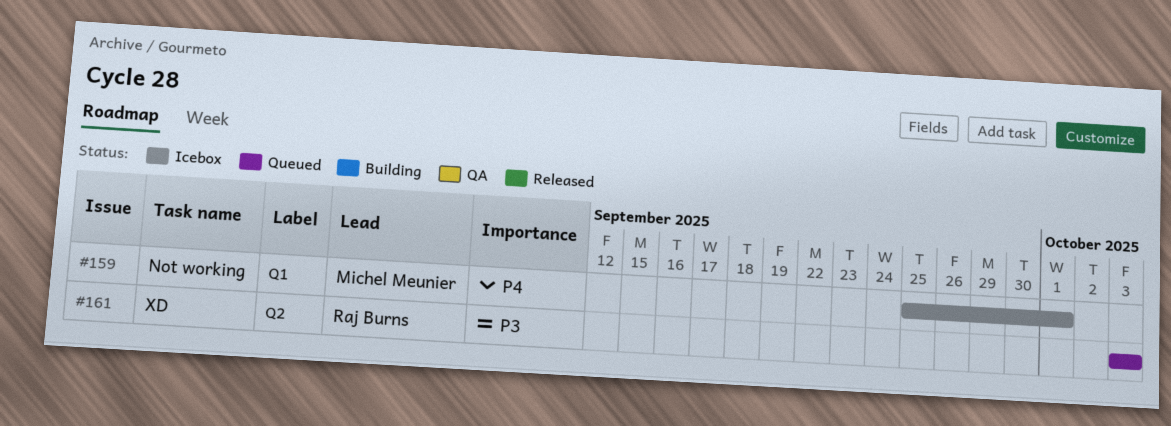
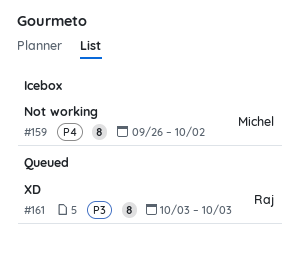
#159, start: Sep 25 -> Sep 26
#159, due: Oct 1 -> Oct 2

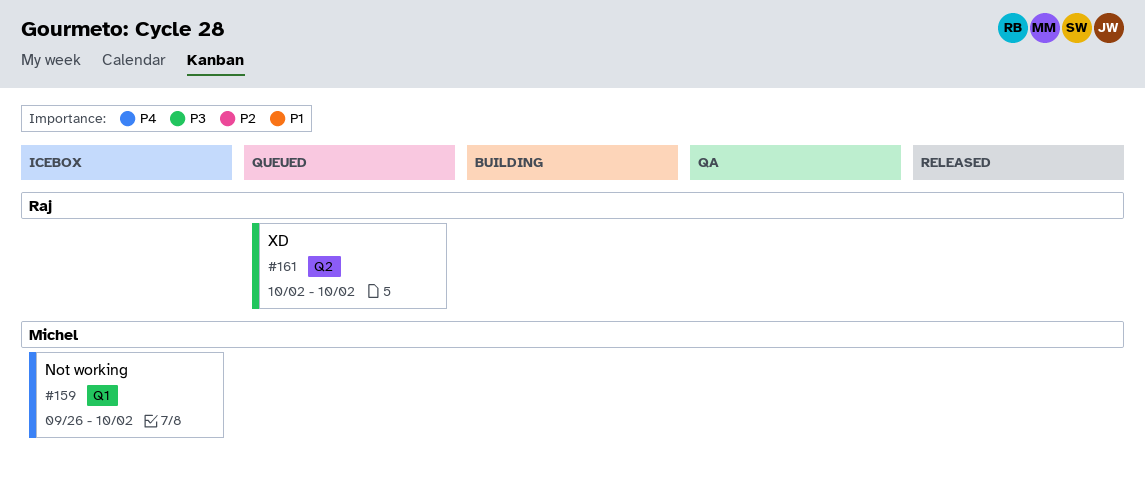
#161, start: Oct 3 -> Oct 2
#161, due: Oct 3 -> Oct 2

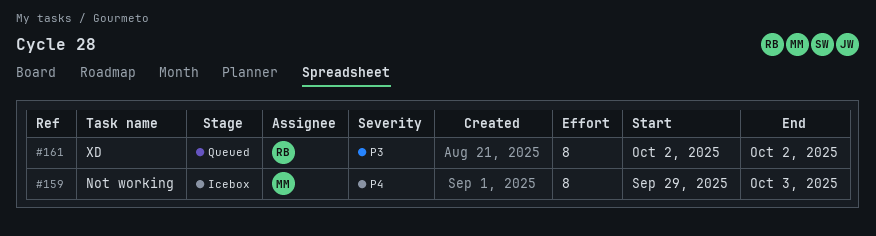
#159, start: Sep 26 -> Sep 29
#159, due: Oct 2 -> Oct 3

